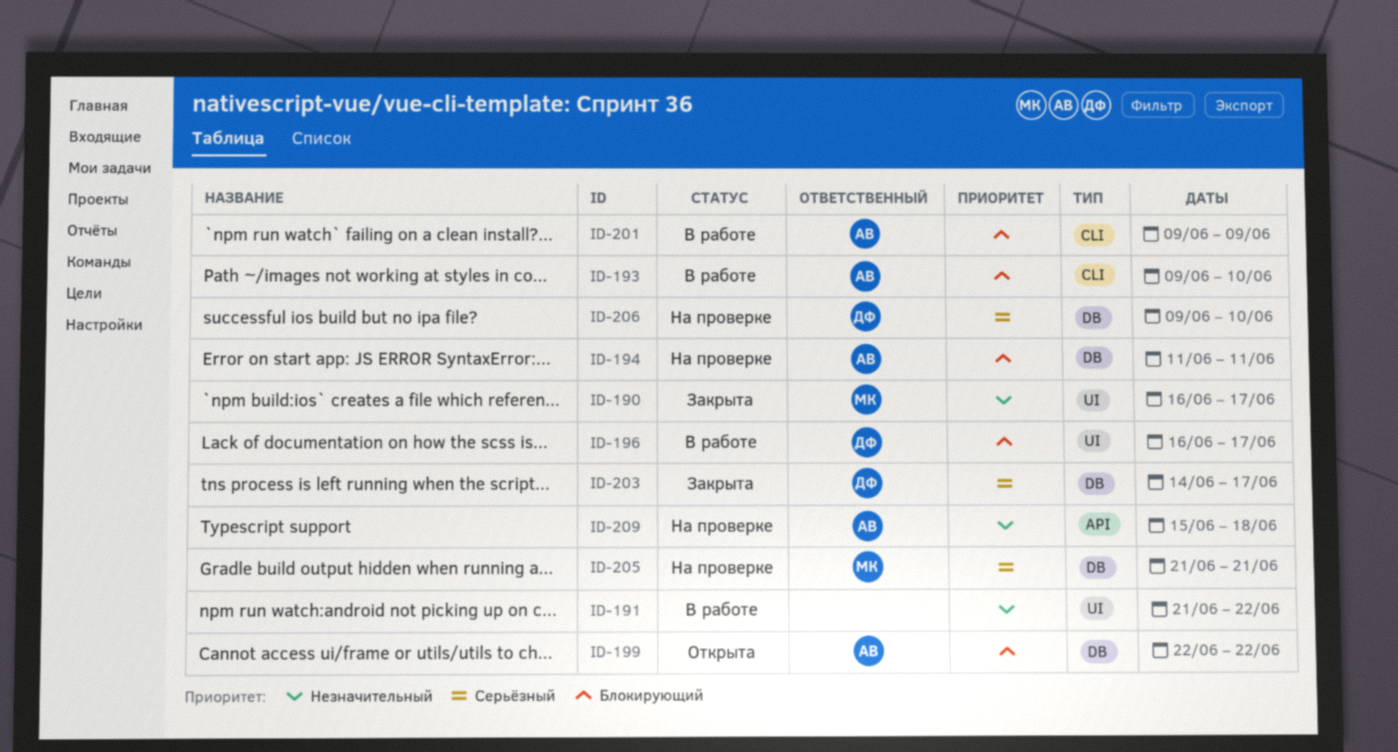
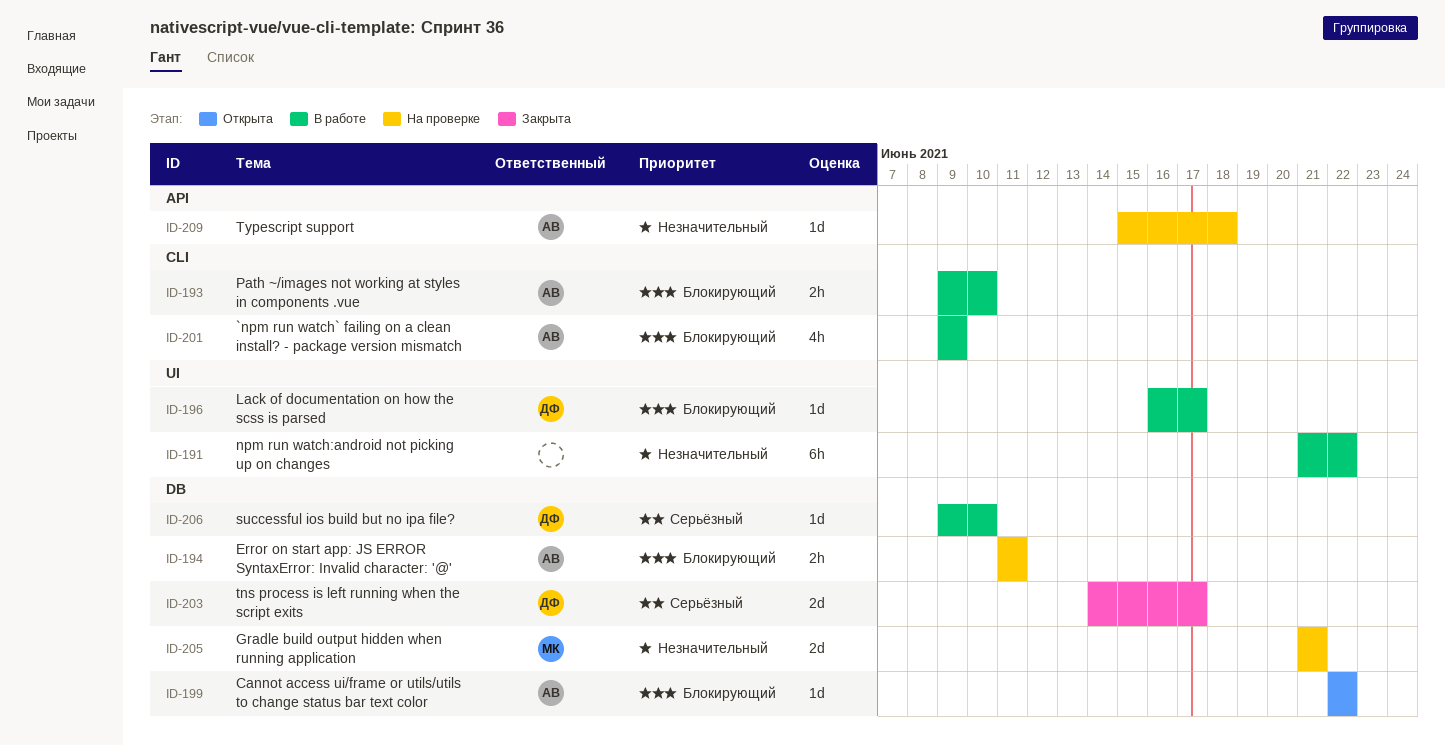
ID-190: present -> none
ID-205, priority: Серьёзный -> Незначительный
ID-206, status: На проверке -> В работе

